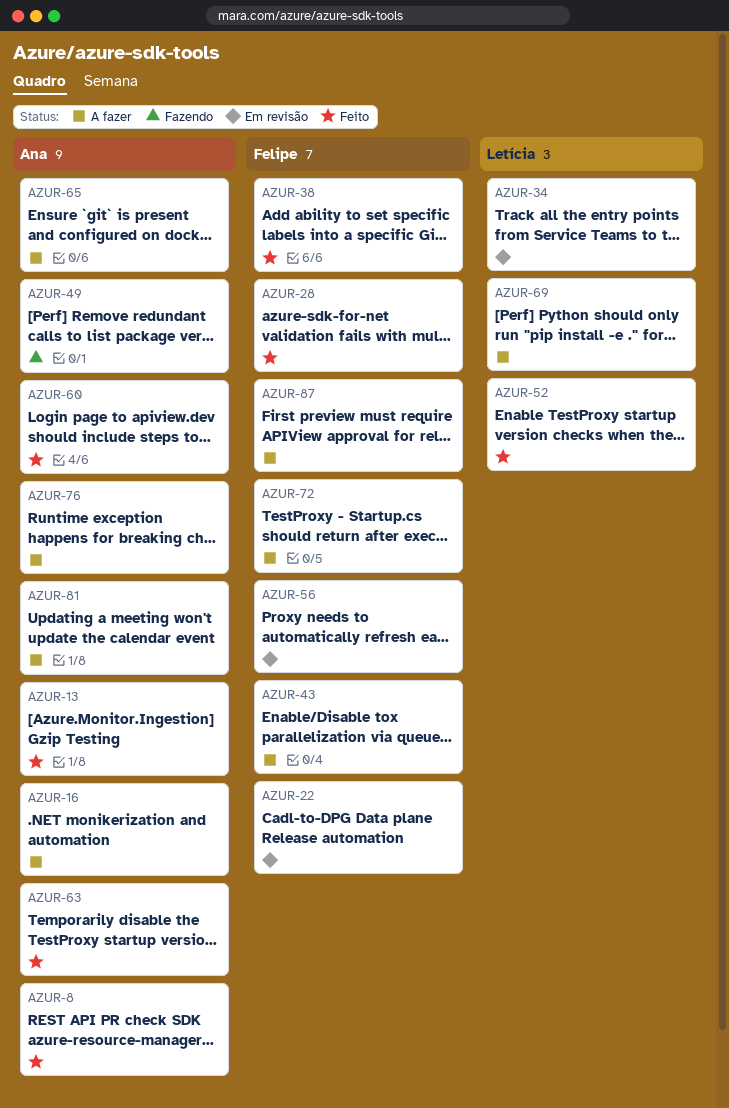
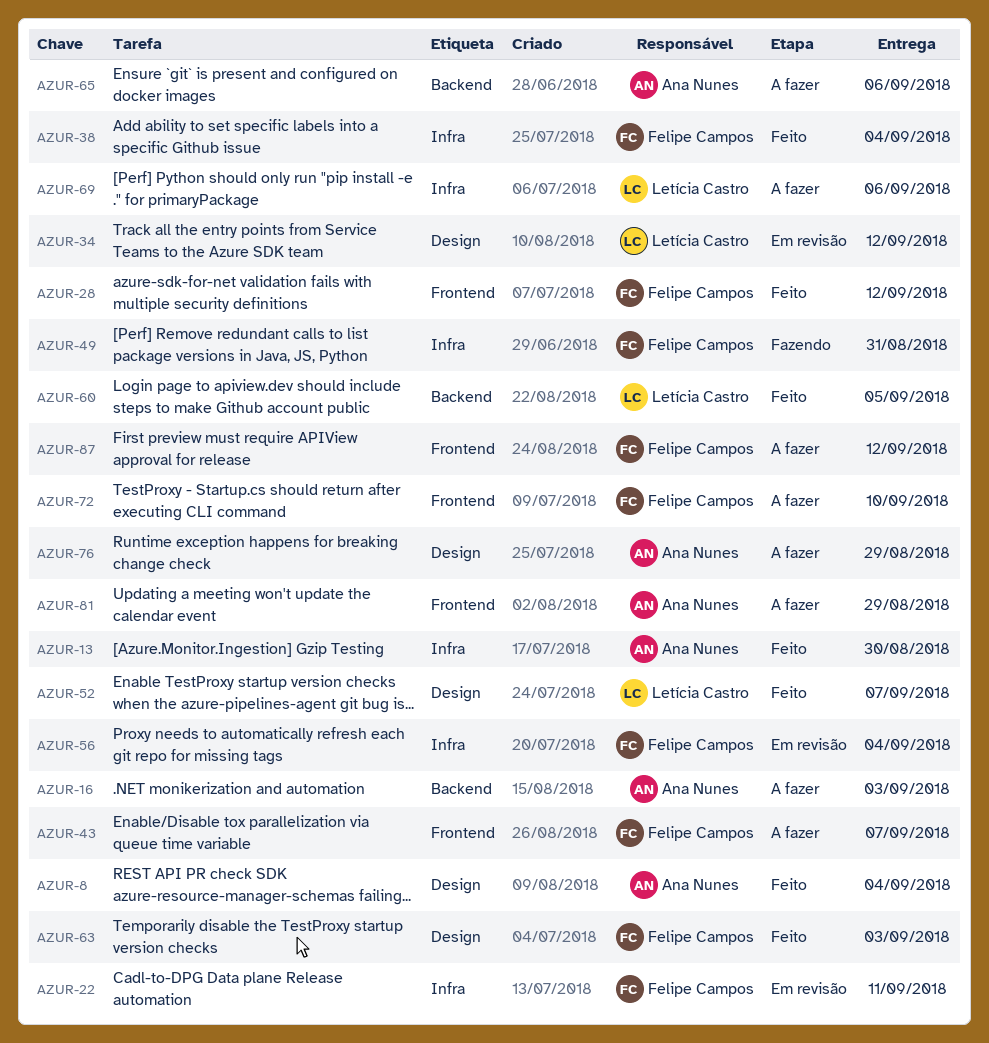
AZUR-49, owner: Ana Nunes -> Felipe Campos
AZUR-60, owner: Ana Nunes -> Letícia Castro
AZUR-63, owner: Ana Nunes -> Felipe Campos

